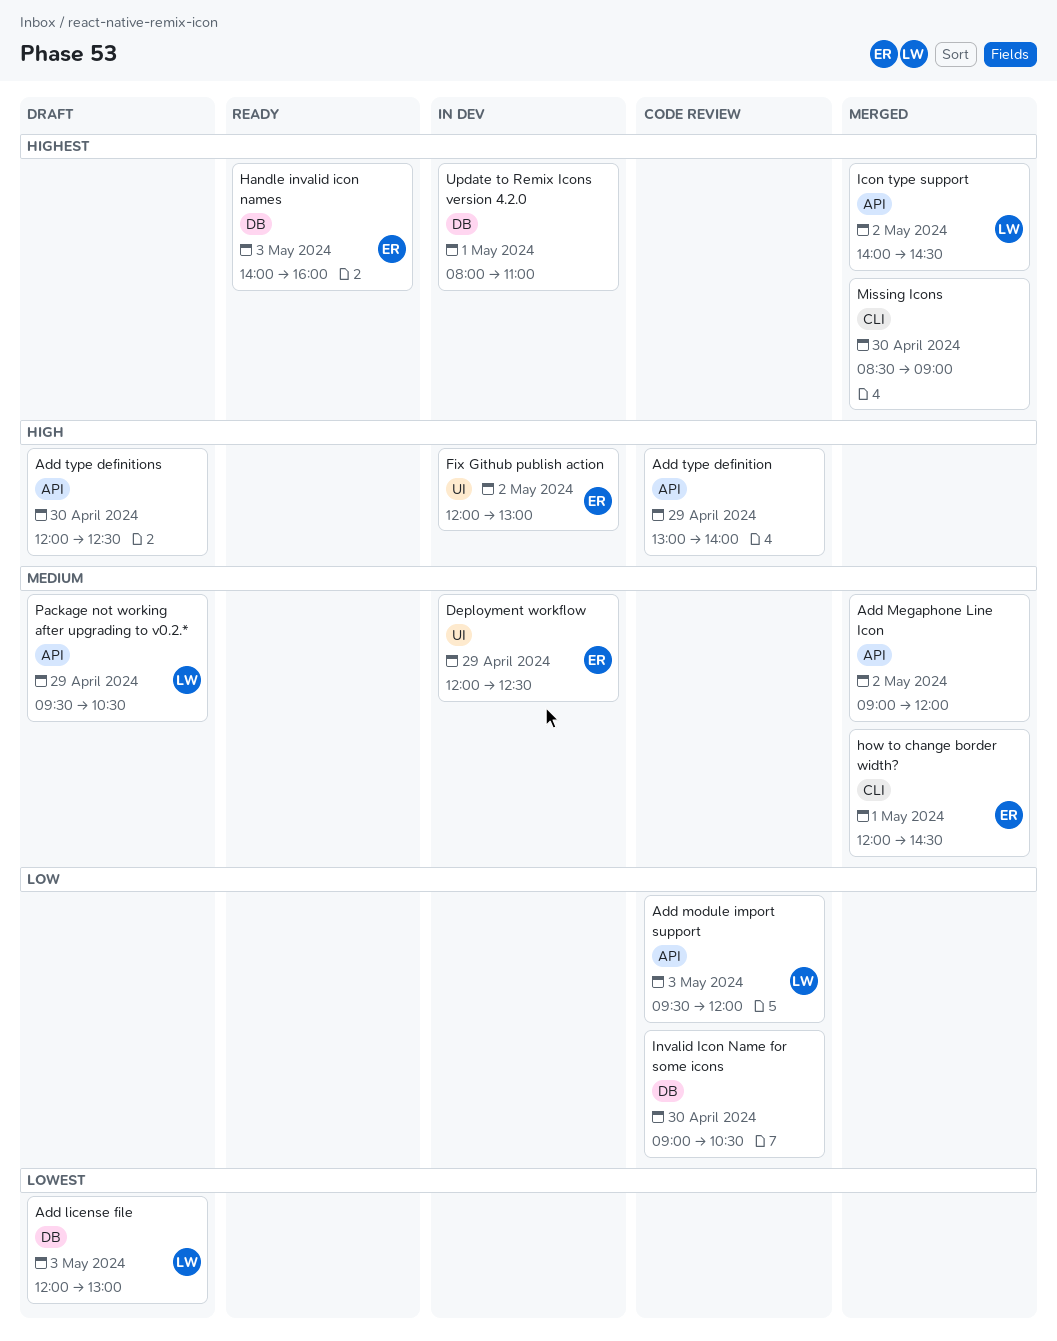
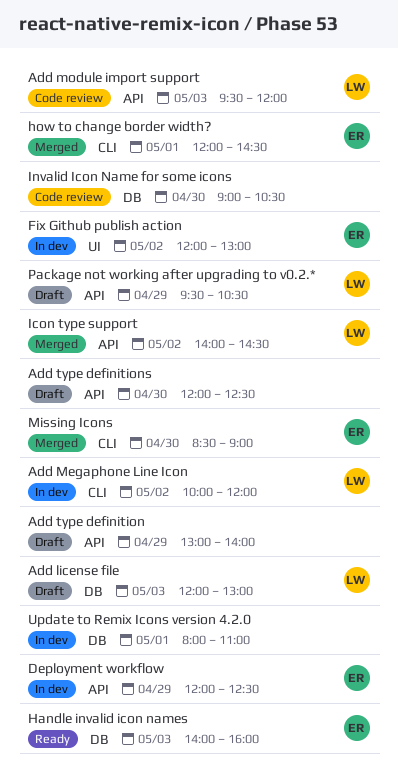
Add Megaphone Line Icon, status: Merged -> In dev
Add Megaphone Line Icon, owner: none -> LW
Add Megaphone Line Icon, label: API -> CLI
Add Megaphone Line Icon, begins: 09:00 -> 10:00
Add type definition, status: Code review -> Draft
Deployment workflow, label: UI -> API
Missing Icons, owner: none -> ER

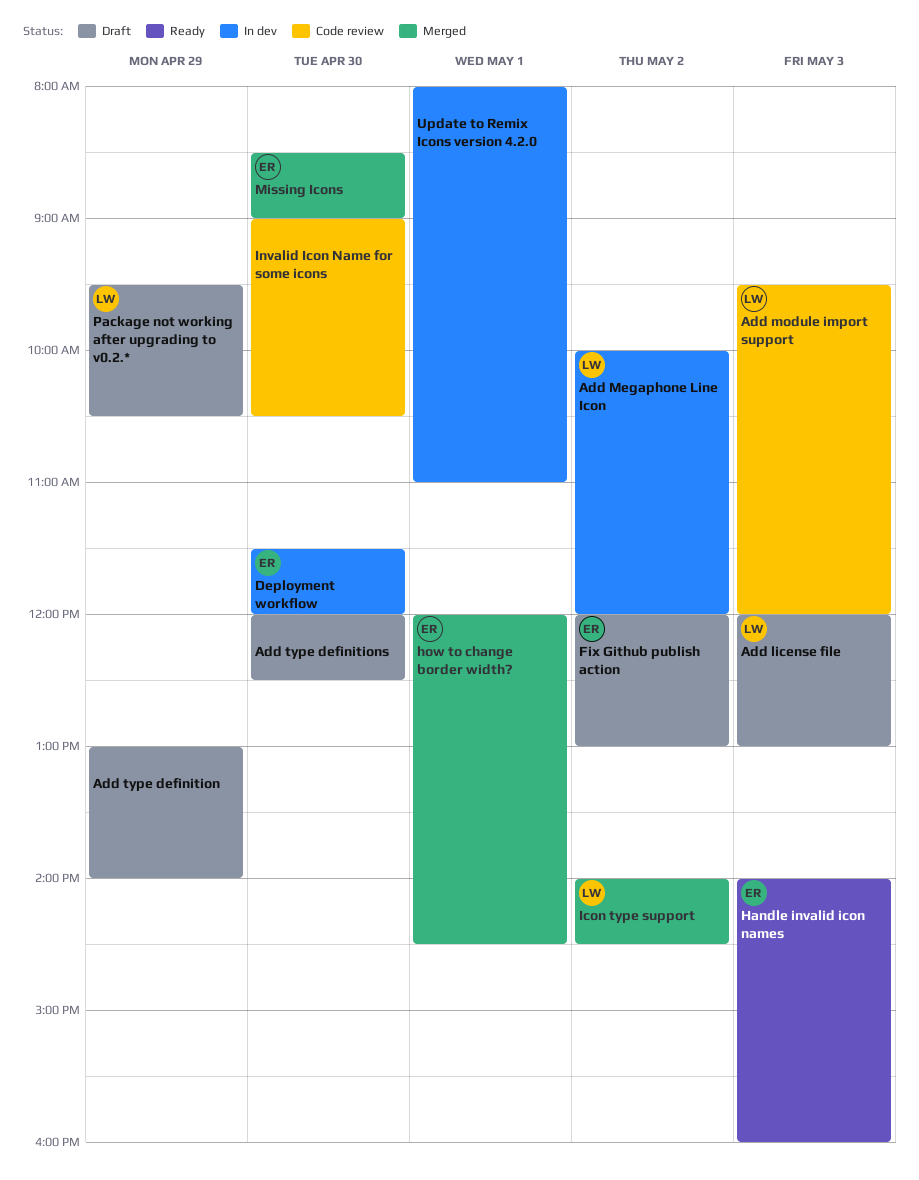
Deployment workflow, day: Apr 29 -> Apr 30
Deployment workflow, begins: 12:00 -> 11:30
Deployment workflow, ends: 12:30 -> 12:00
Fix Github publish action, status: In dev -> Draft

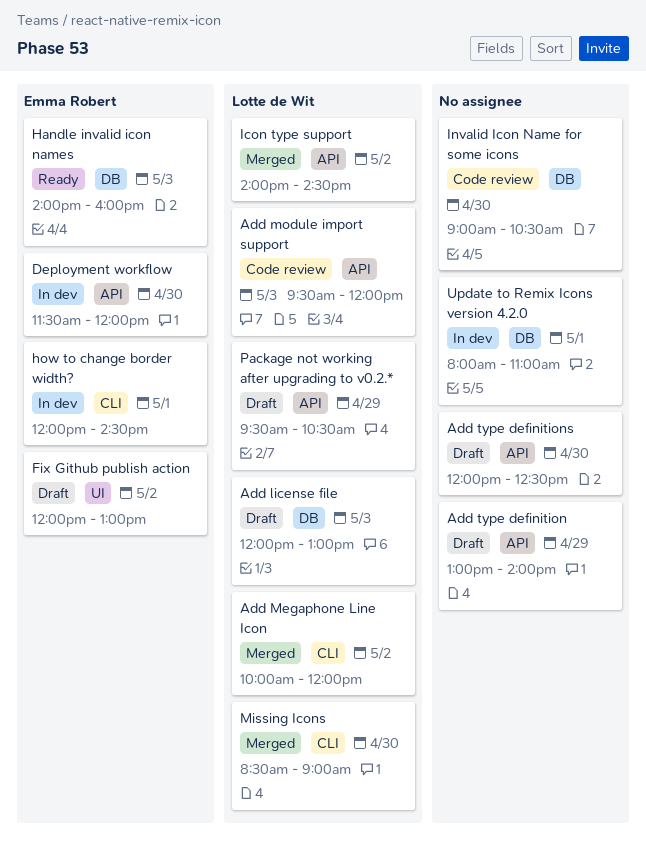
Add Megaphone Line Icon, status: In dev -> Merged
how to change border width?, status: Merged -> In dev
Missing Icons, owner: Emma Robert -> Lotte de Wit

